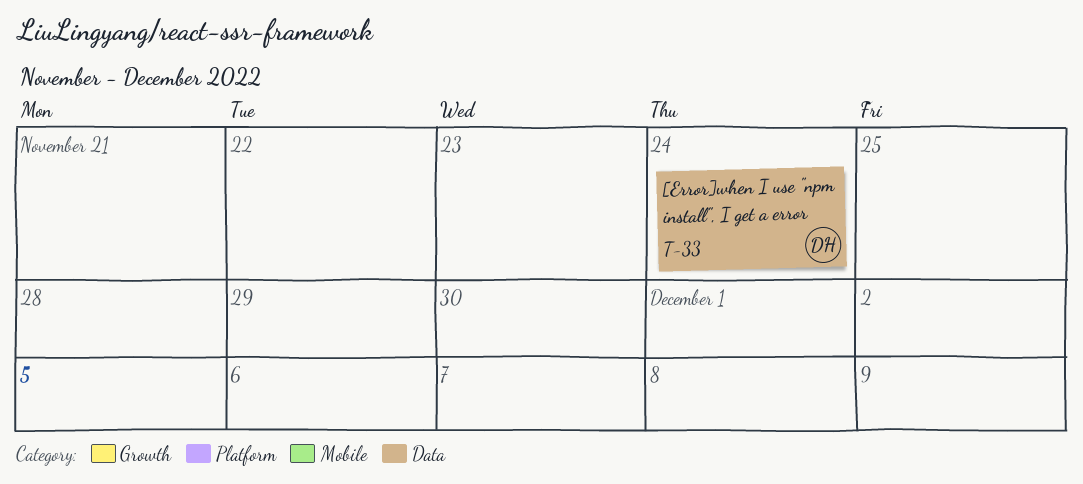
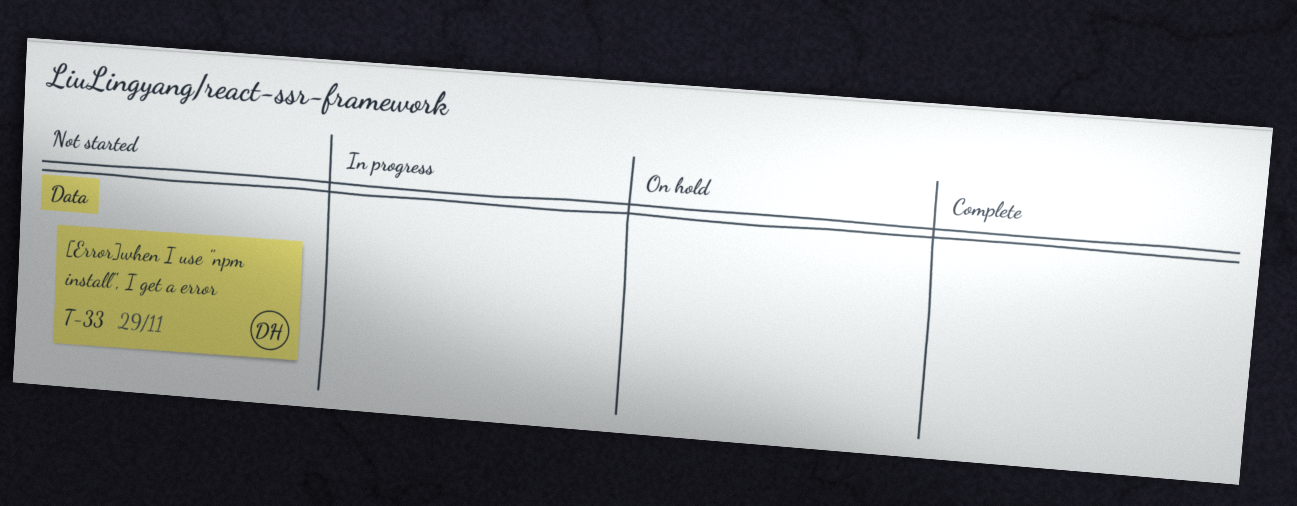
T-33, due: Nov 24 -> Nov 29

